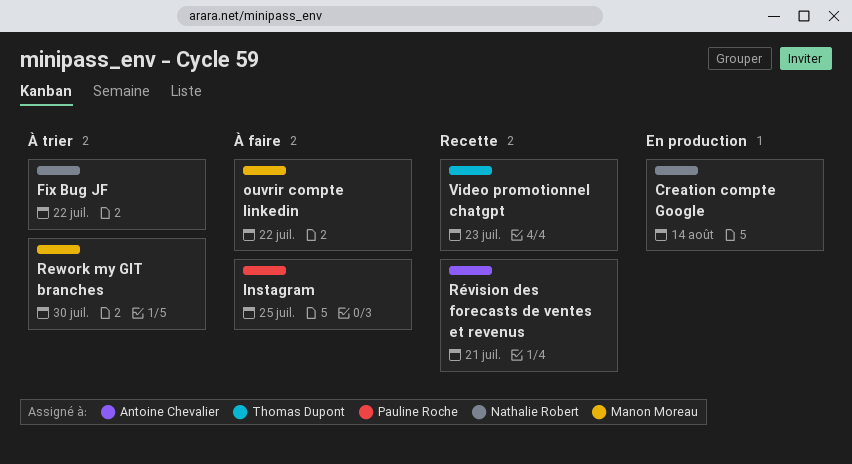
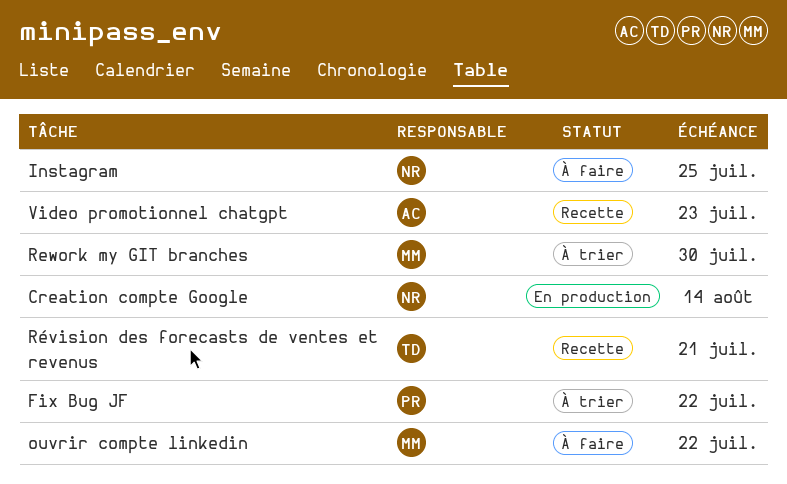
Fix Bug JF, owner: Nathalie Robert -> Pauline Roche
Instagram, owner: Pauline Roche -> Nathalie Robert
Révision des forecasts de ventes et revenus, owner: Antoine Chevalier -> Thomas Dupont
Video promotionnel chatgpt, owner: Thomas Dupont -> Antoine Chevalier

